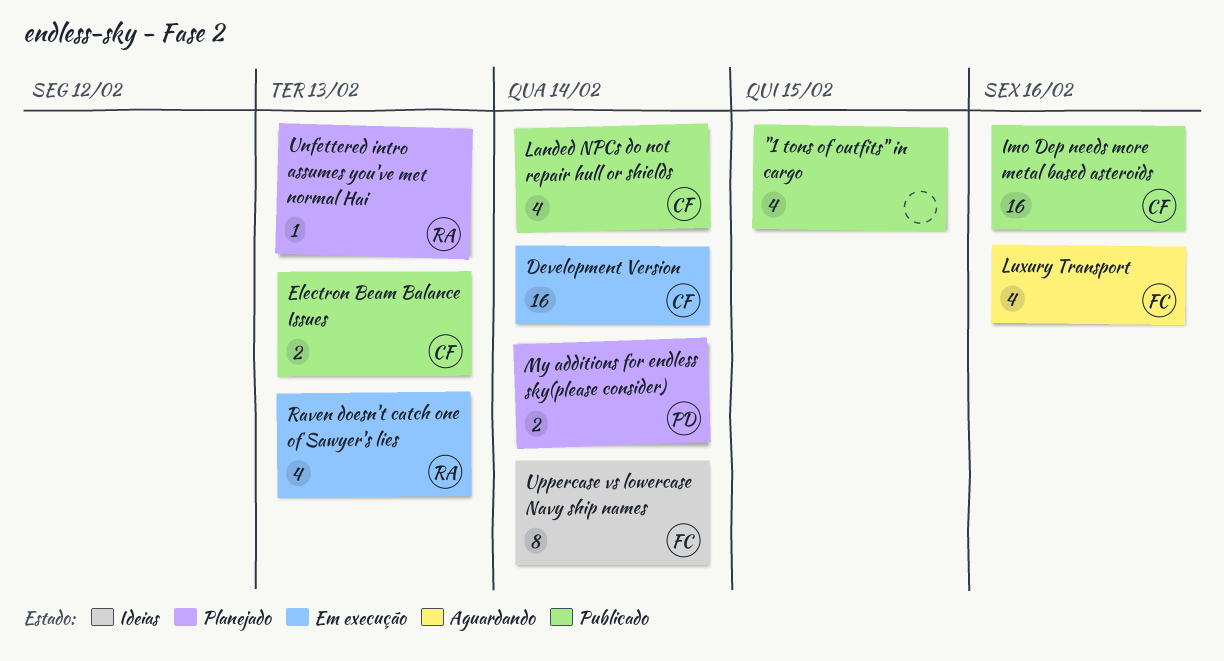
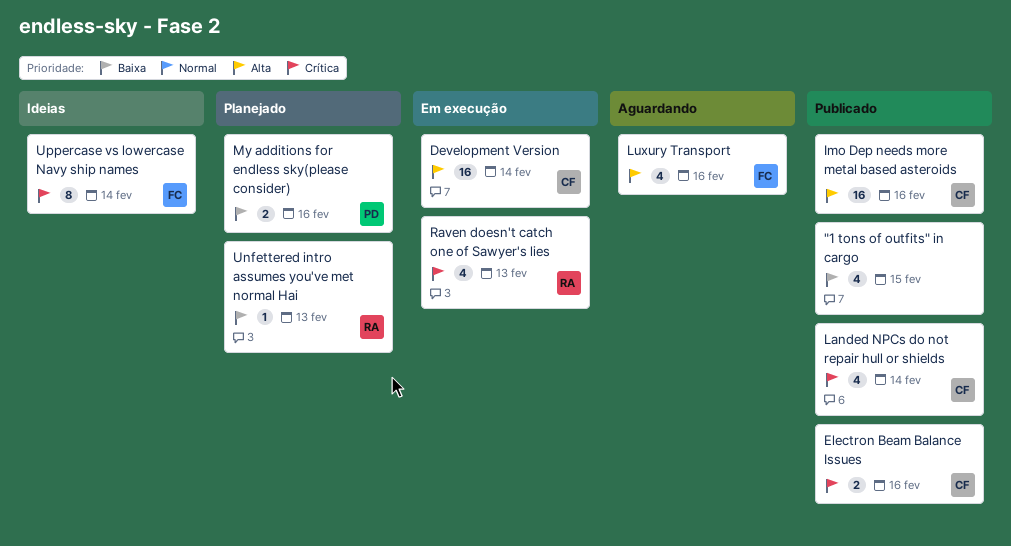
Electron Beam Balance Issues, due: Feb 13 -> Feb 16
My additions for endless sky(please consider), due: Feb 14 -> Feb 16

